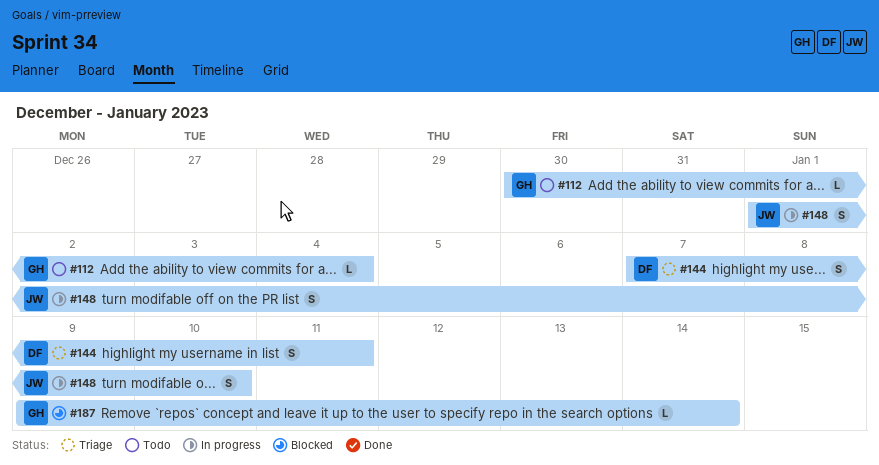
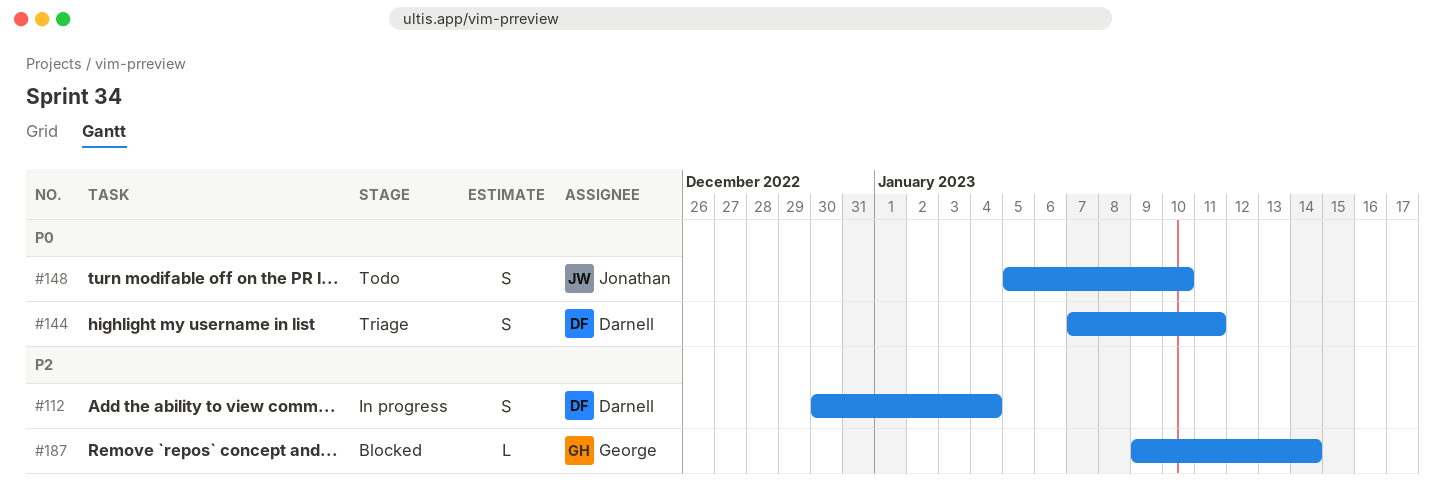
#112, status: Todo -> In progress
#112, owner: George -> Darnell
#112, estimate: L -> S
#148, status: In progress -> Todo
#148, start: Jan 1 -> Jan 5

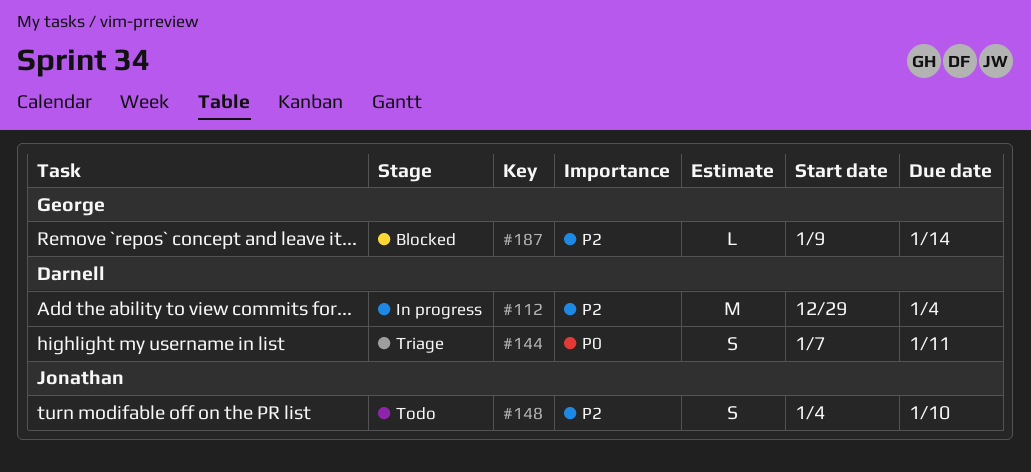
#112, estimate: S -> M
#112, start: Dec 30 -> Dec 29
#148, priority: P0 -> P2
#148, start: Jan 5 -> Jan 4

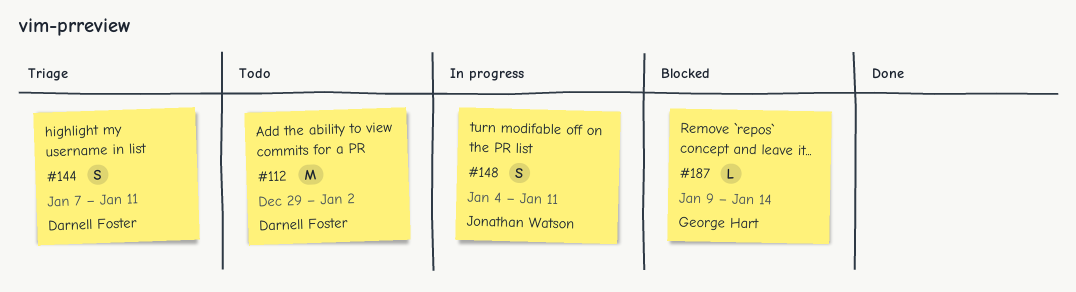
#112, status: In progress -> Todo
#112, due: Jan 4 -> Jan 2
#148, status: Todo -> In progress
#148, due: Jan 10 -> Jan 11

